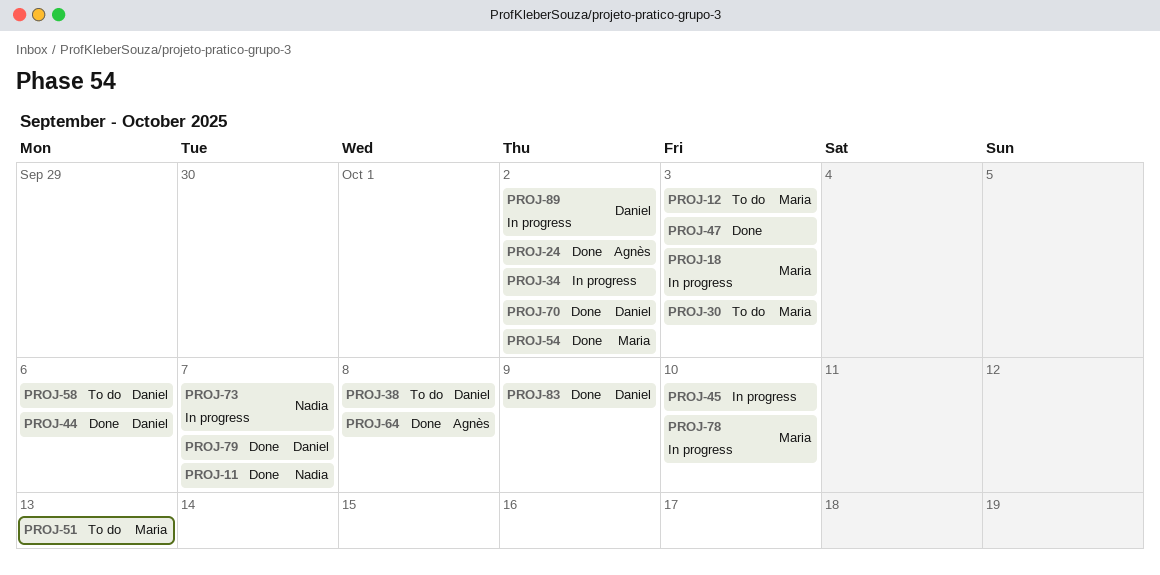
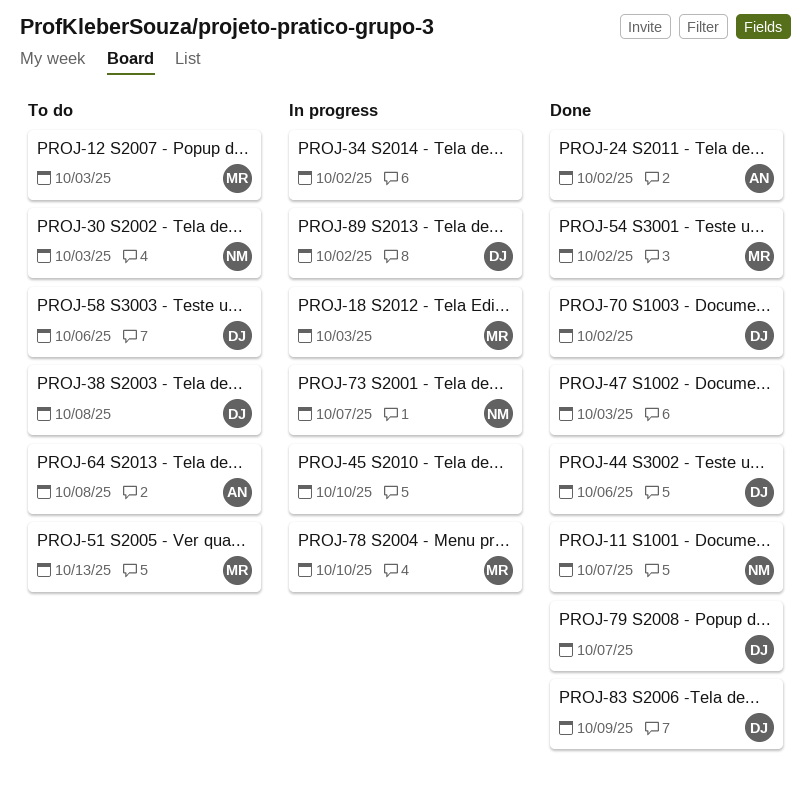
PROJ-30, owner: Maria -> Nadia
PROJ-64, status: Done -> To do

